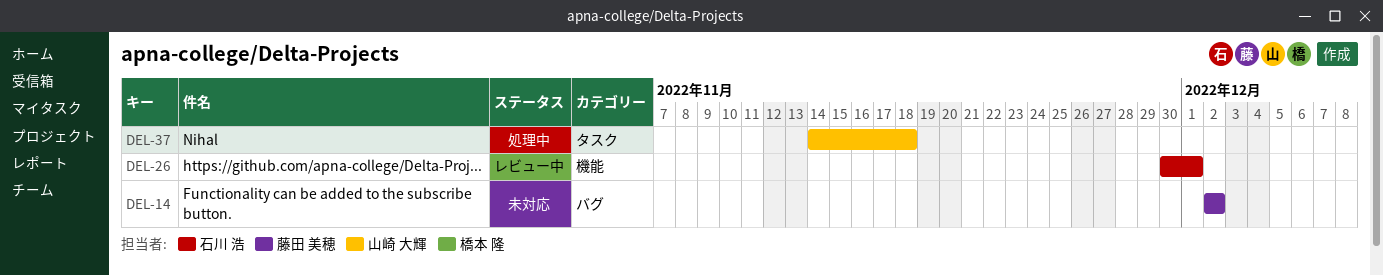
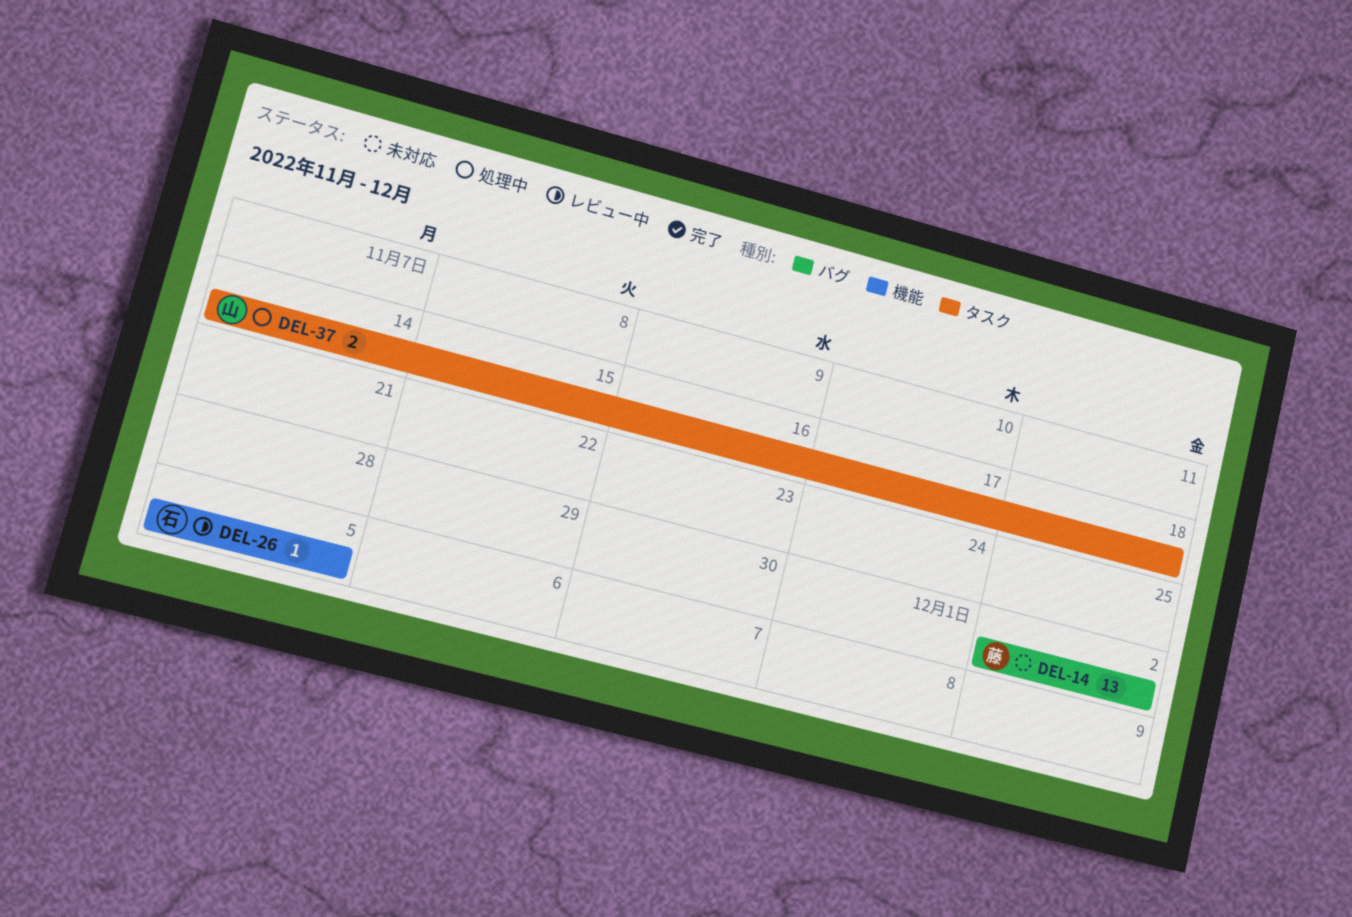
DEL-26, start: Nov 30 -> Dec 5
DEL-26, due: Dec 1 -> Dec 5

